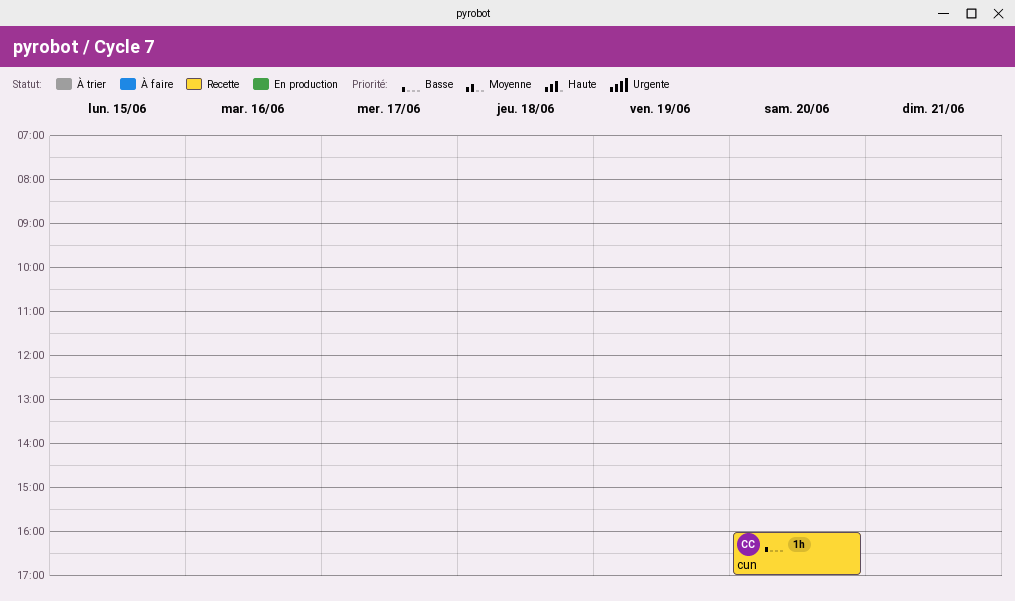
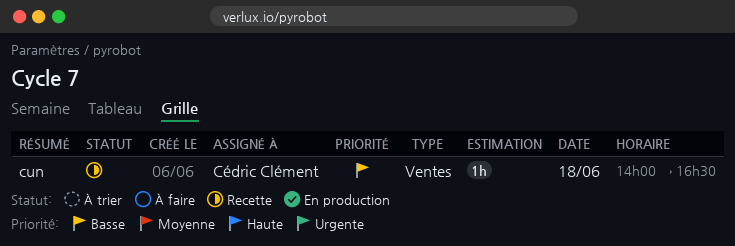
cun, day: Jun 20 -> Jun 18
cun, begins: 16:00 -> 14:00
cun, ends: 17:00 -> 16:30

